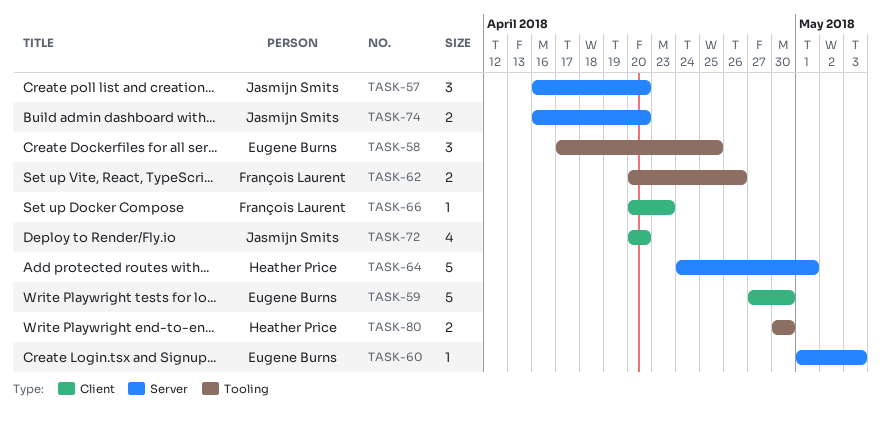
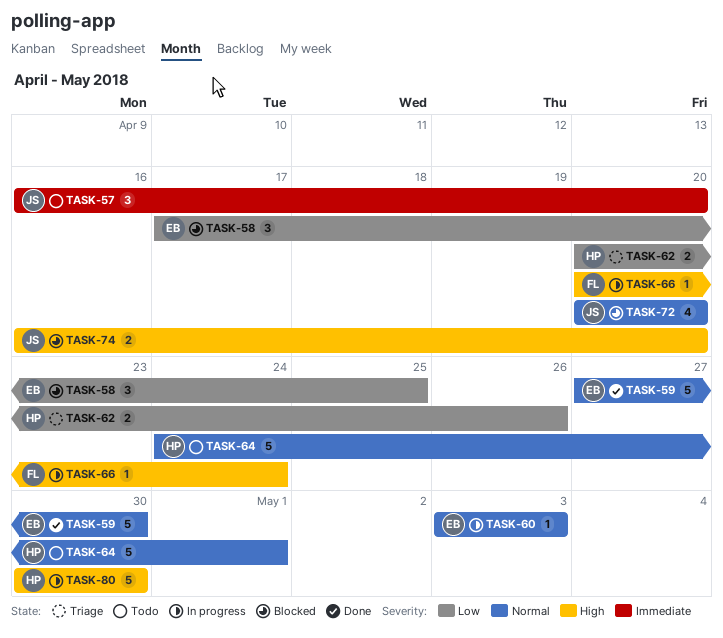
TASK-60, start: May 1 -> May 3
TASK-62, owner: François Laurent -> Heather Price
TASK-66, due: Apr 23 -> Apr 24
TASK-80, estimate: 2 -> 5

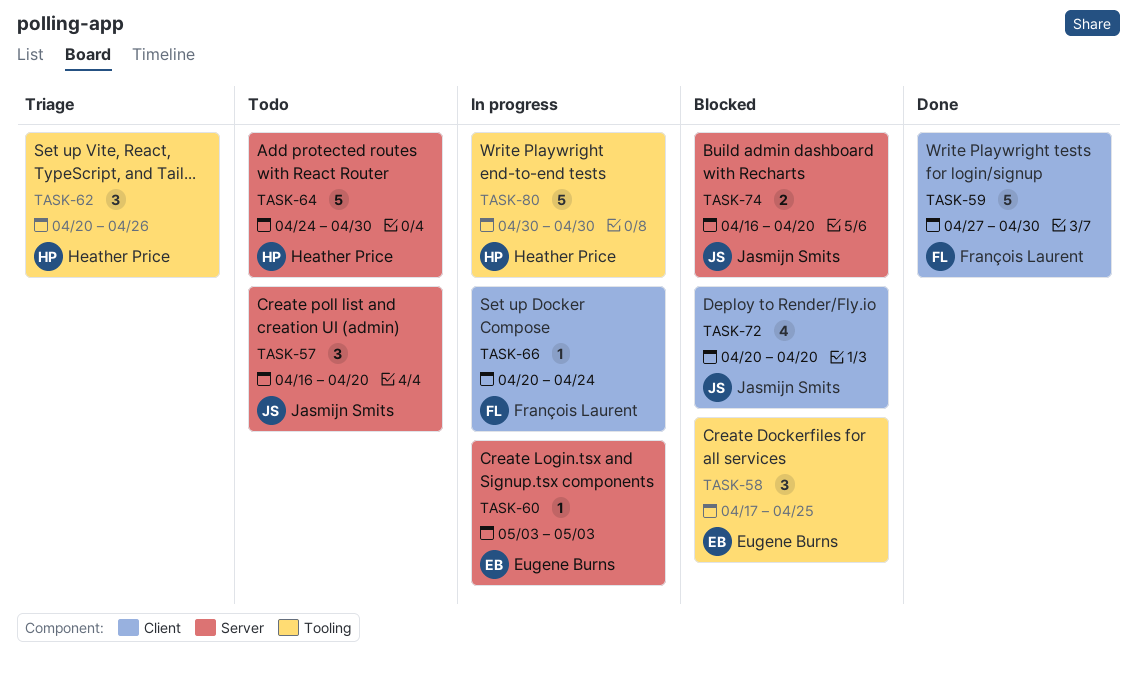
TASK-59, owner: Eugene Burns -> François Laurent
TASK-62, estimate: 2 -> 3
TASK-64, due: May 1 -> Apr 30

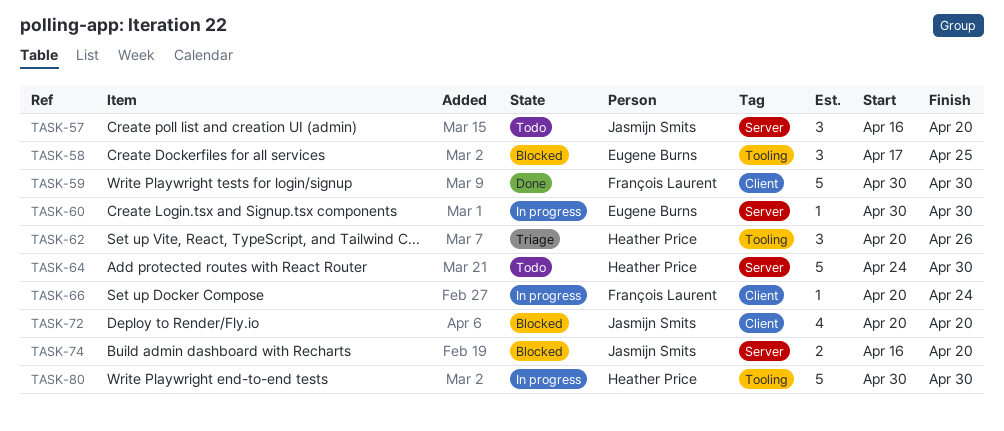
TASK-59, start: Apr 27 -> Apr 30
TASK-60, start: May 3 -> Apr 30
TASK-60, due: May 3 -> Apr 30

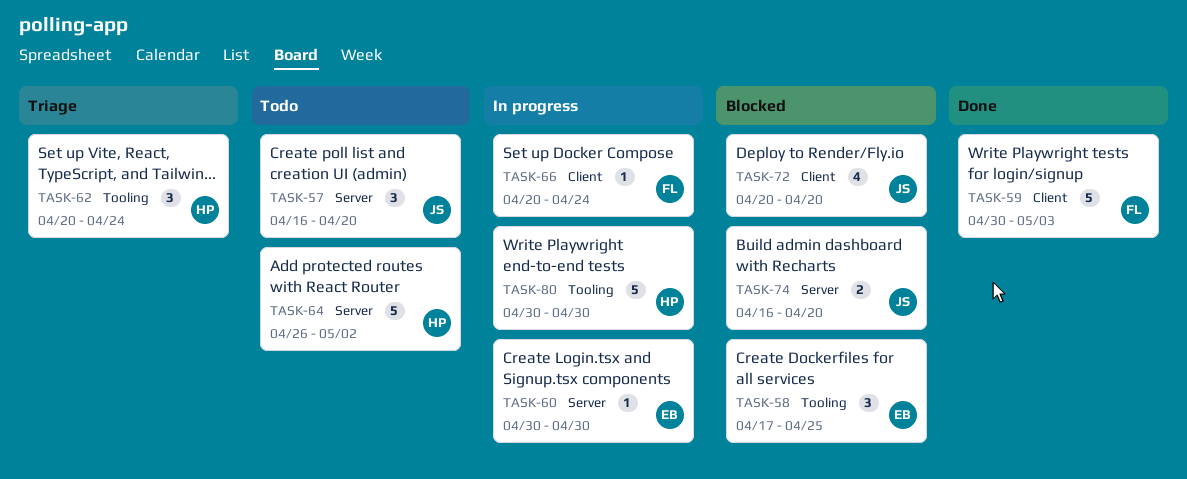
TASK-59, due: Apr 30 -> May 3
TASK-62, due: Apr 26 -> Apr 24
TASK-64, start: Apr 24 -> Apr 26
TASK-64, due: Apr 30 -> May 2

